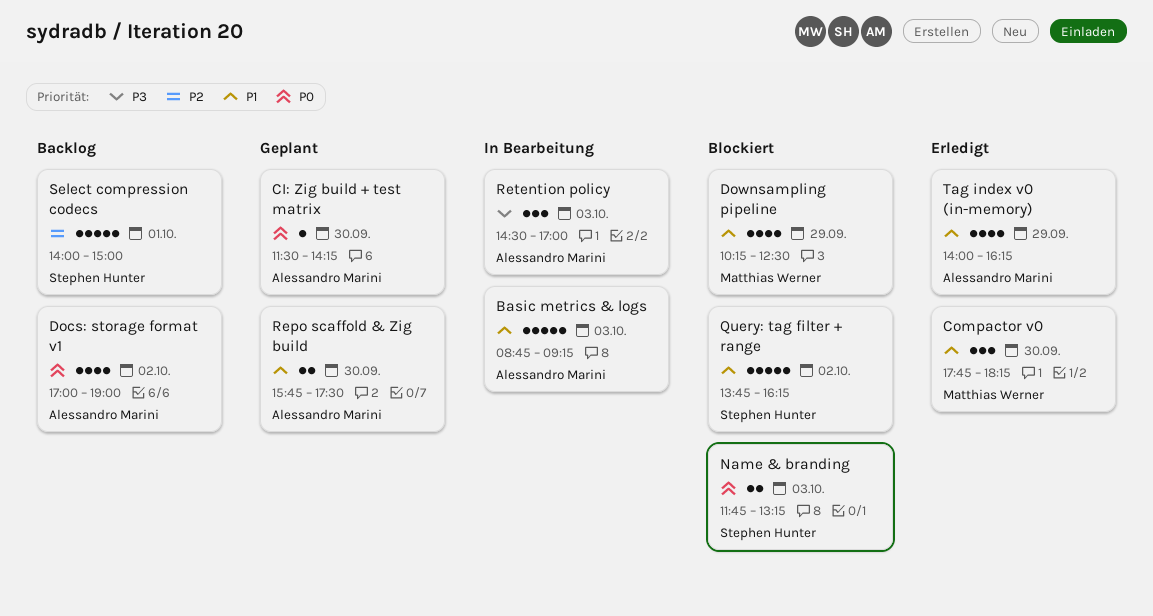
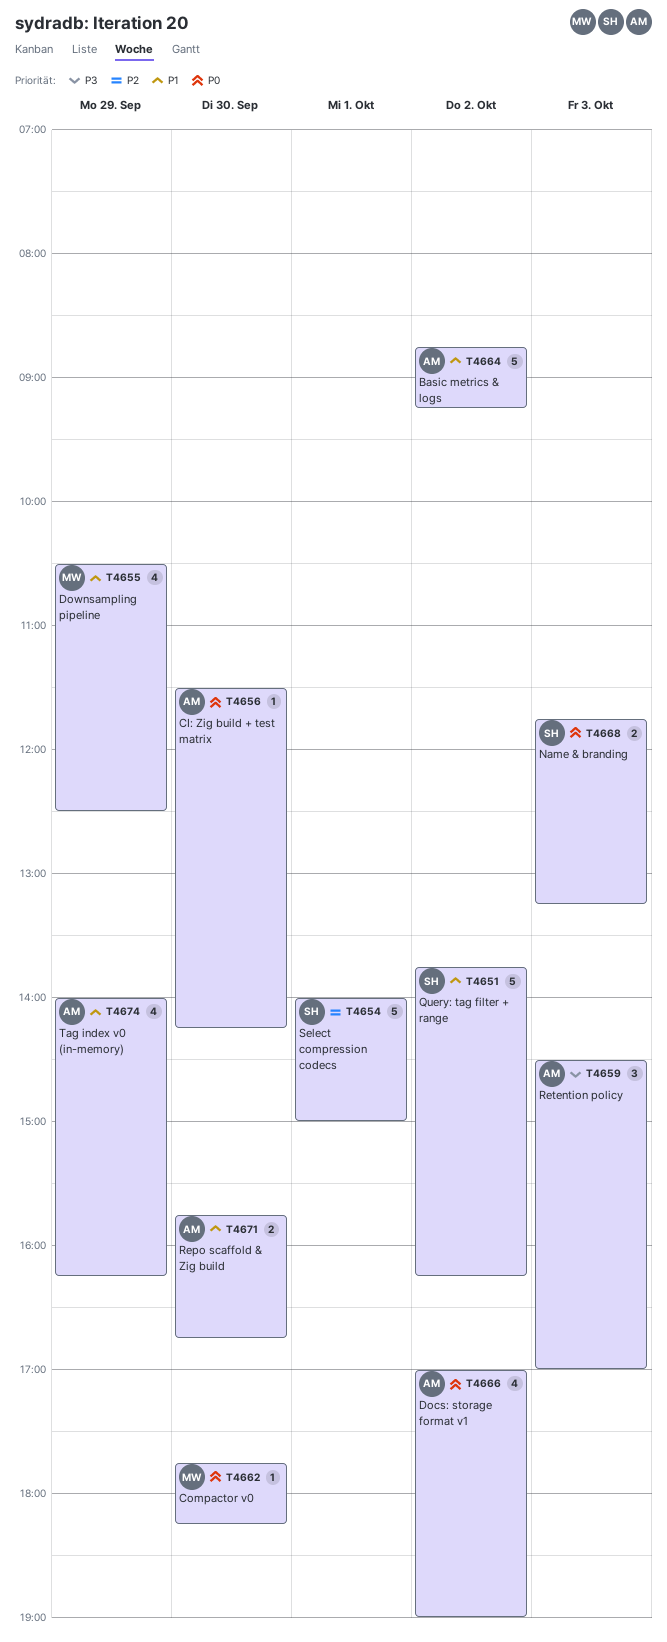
Basic metrics & logs, day: Oct 3 -> Oct 2
Compactor v0, priority: P1 -> P0
Compactor v0, estimate: 3 -> 1
Downsampling pipeline, begins: 10:15 -> 10:30
Repo scaffold & Zig build, ends: 17:30 -> 16:45

